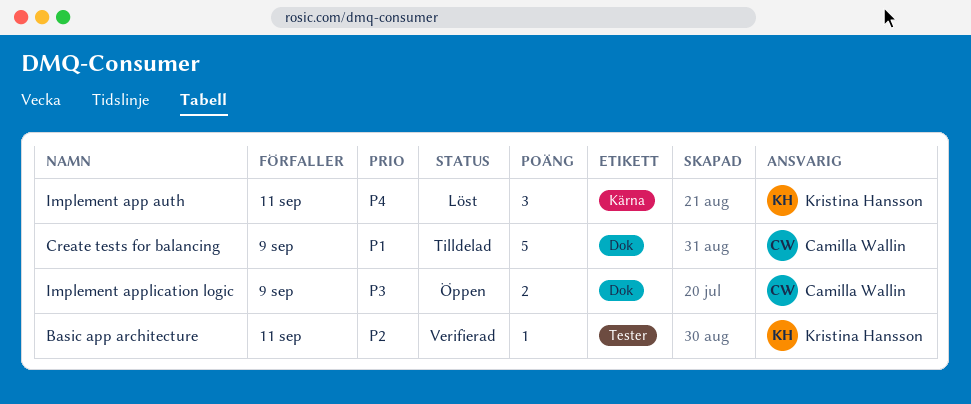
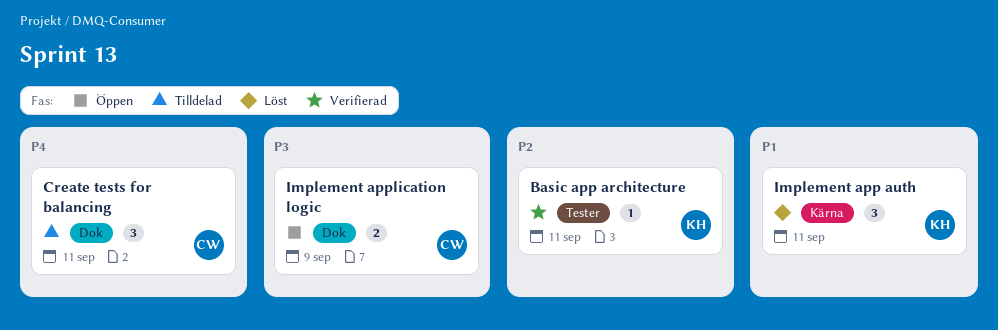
Create tests for balancing, priority: P1 -> P4
Create tests for balancing, estimate: 5 -> 3
Create tests for balancing, due: Sep 9 -> Sep 11
Implement app auth, priority: P4 -> P1

